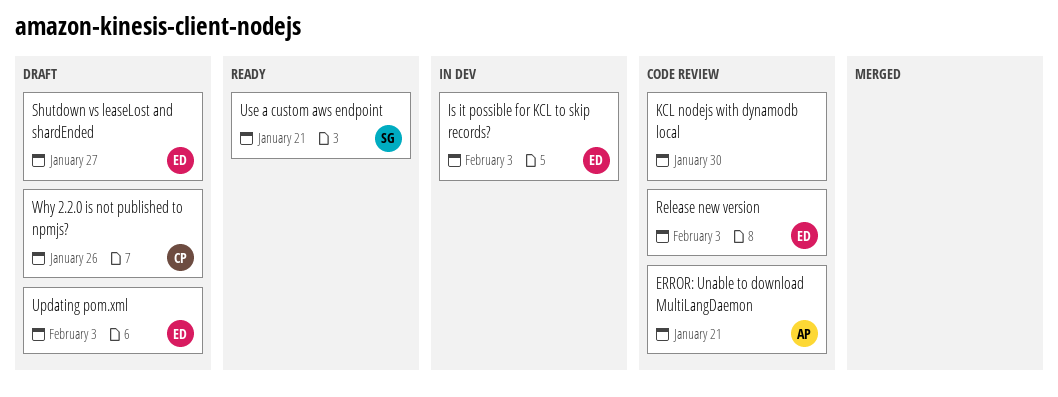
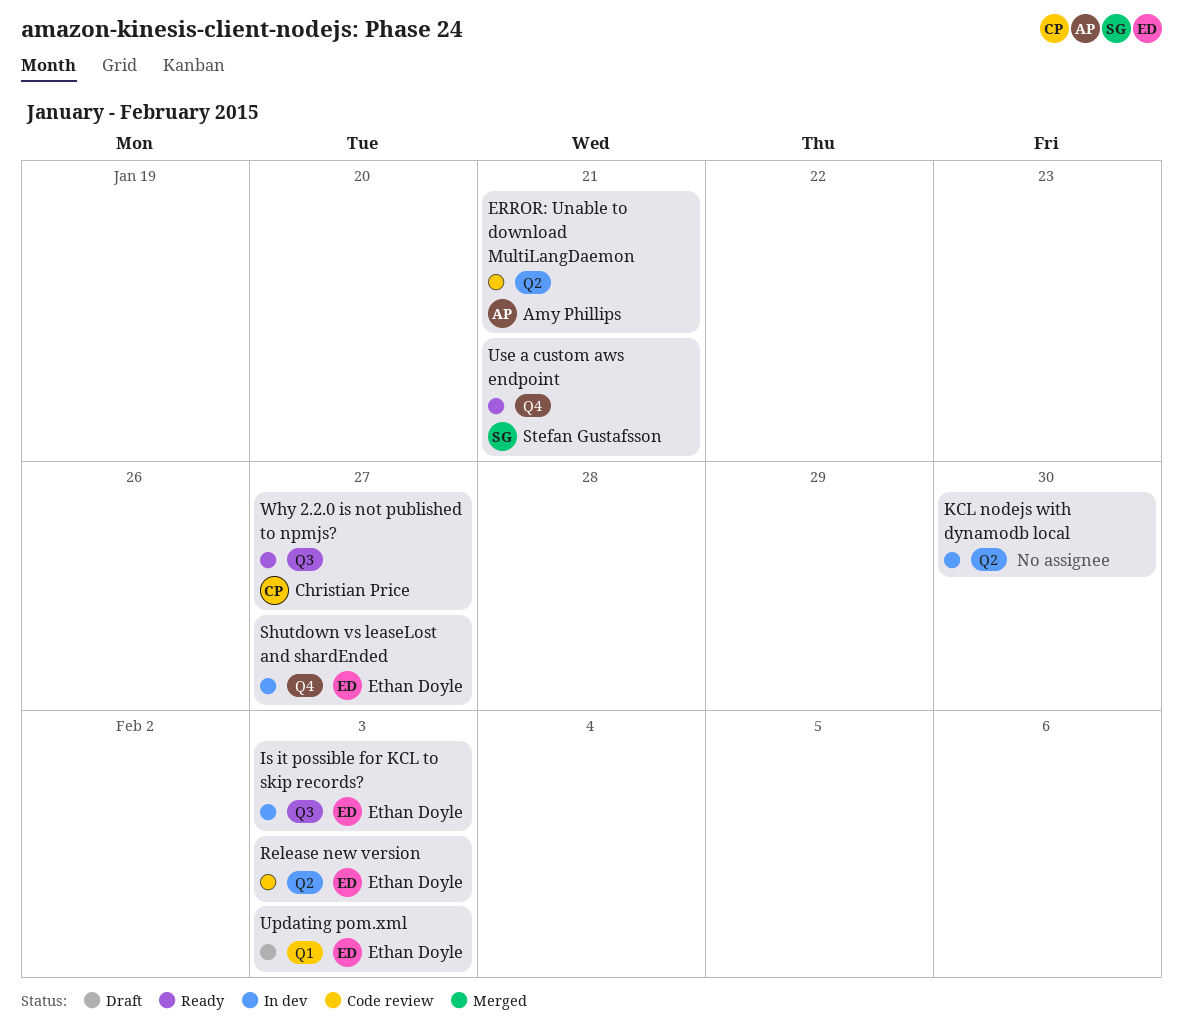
KCL nodejs with dynamodb local, status: Code review -> In dev
Shutdown vs leaseLost and shardEnded, status: Draft -> In dev
Why 2.2.0 is not published to npmjs?, status: Draft -> Ready
Why 2.2.0 is not published to npmjs?, due: Jan 26 -> Jan 27

